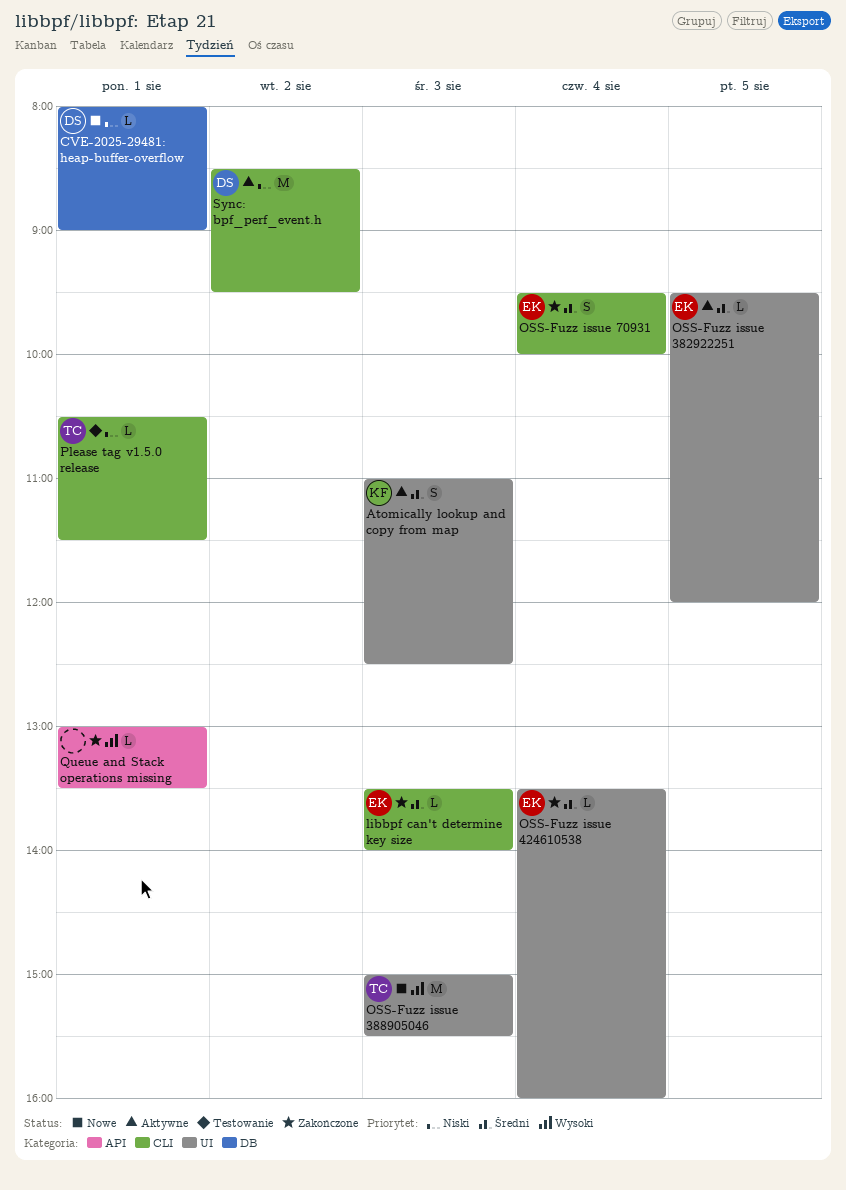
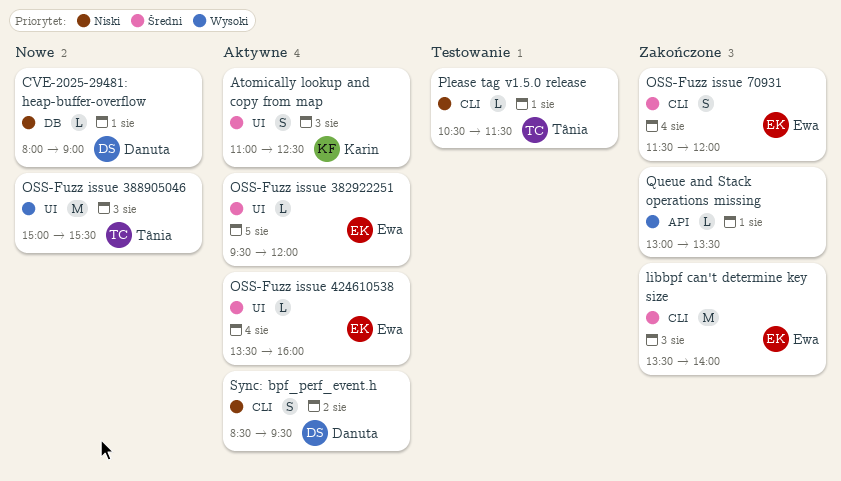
libbpf can't determine key size, estimate: L -> M
OSS-Fuzz issue 424610538, status: Zakończone -> Aktywne
OSS-Fuzz issue 70931, begins: 09:30 -> 11:30
OSS-Fuzz issue 70931, ends: 10:00 -> 12:00
Sync: bpf_perf_event.h, estimate: M -> S

